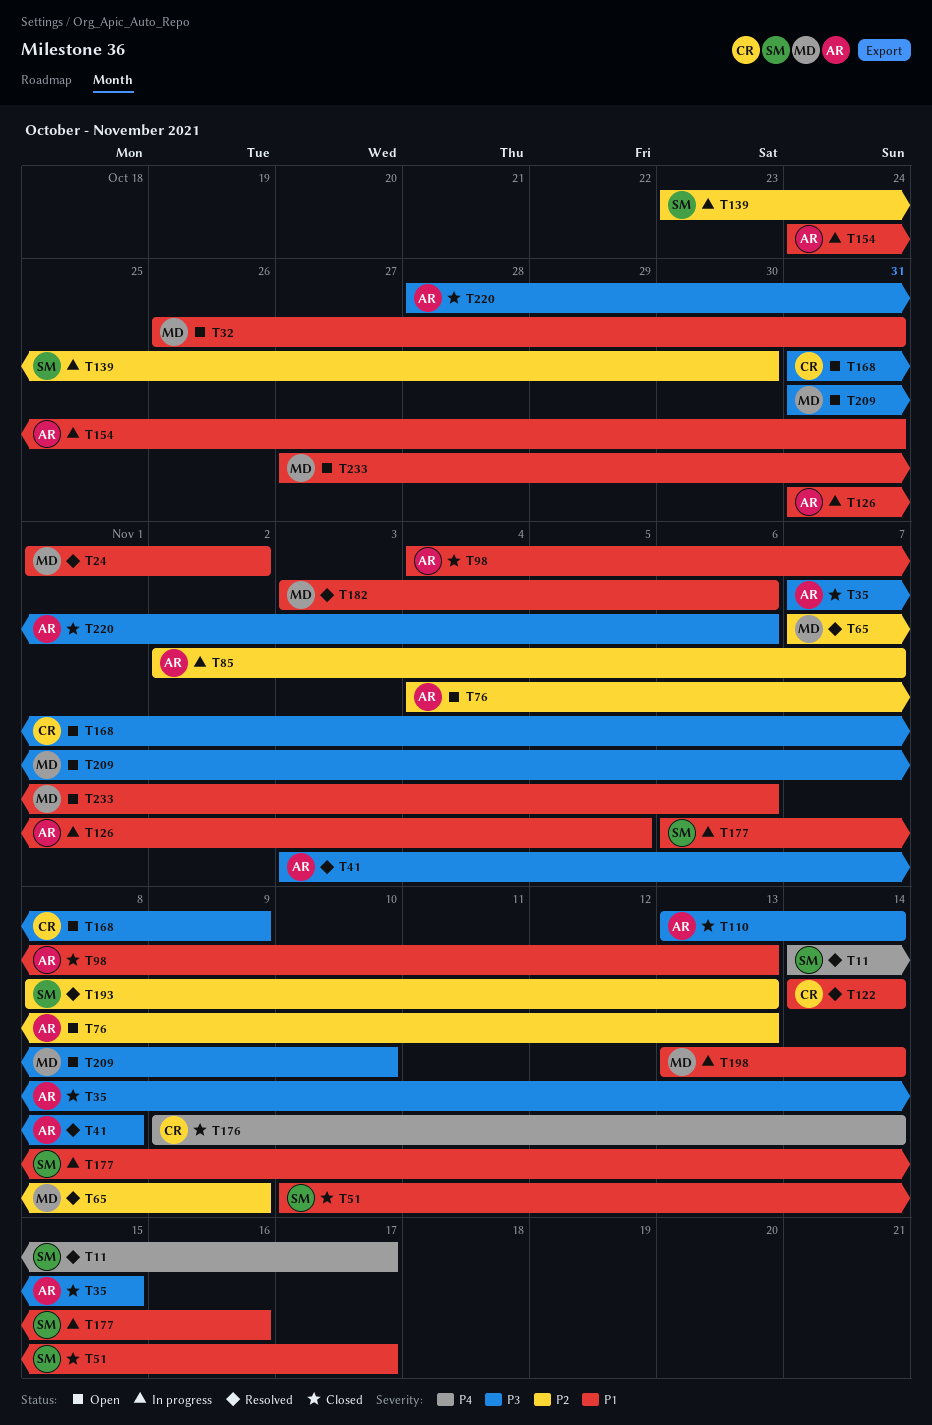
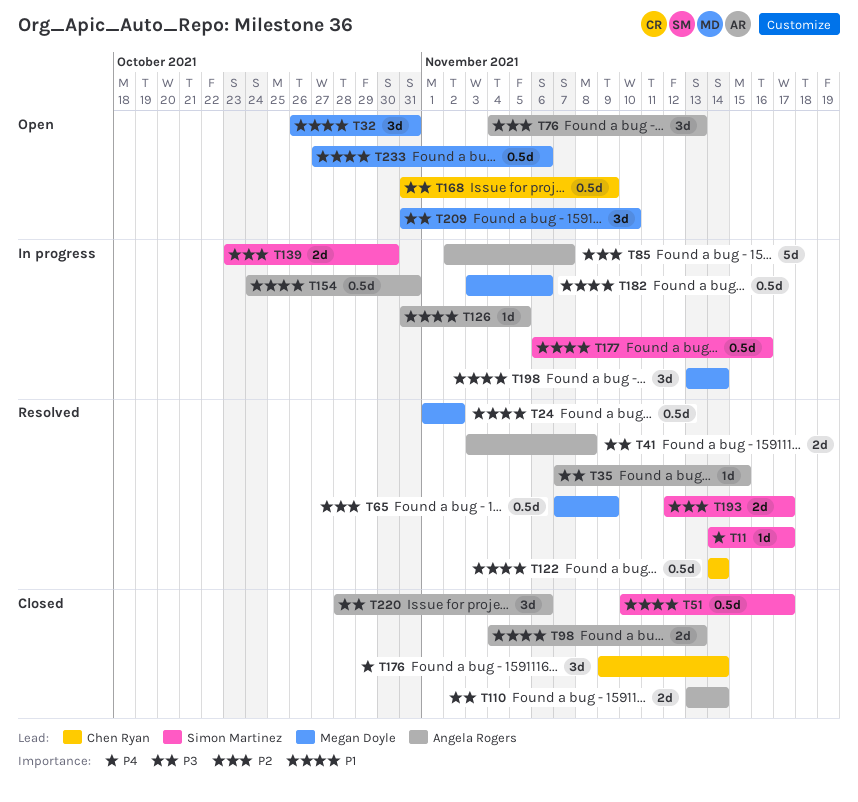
T35, status: Closed -> Resolved
T182, status: Resolved -> In progress
T193, start: Nov 8 -> Nov 12
T193, due: Nov 13 -> Nov 17

